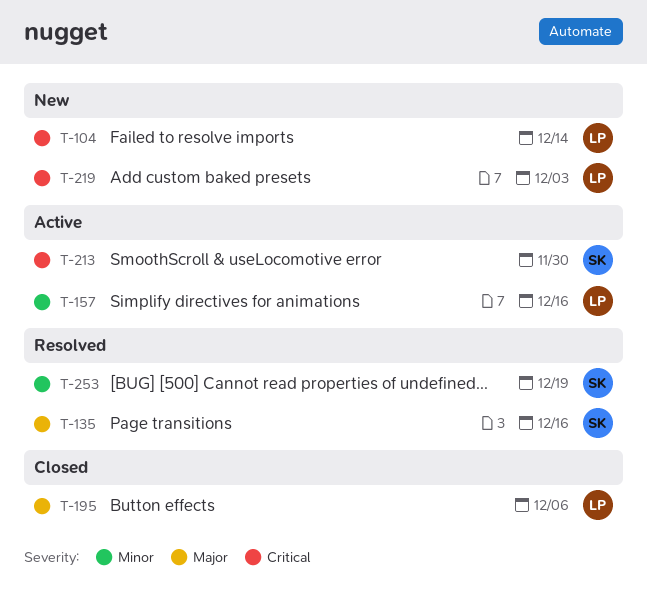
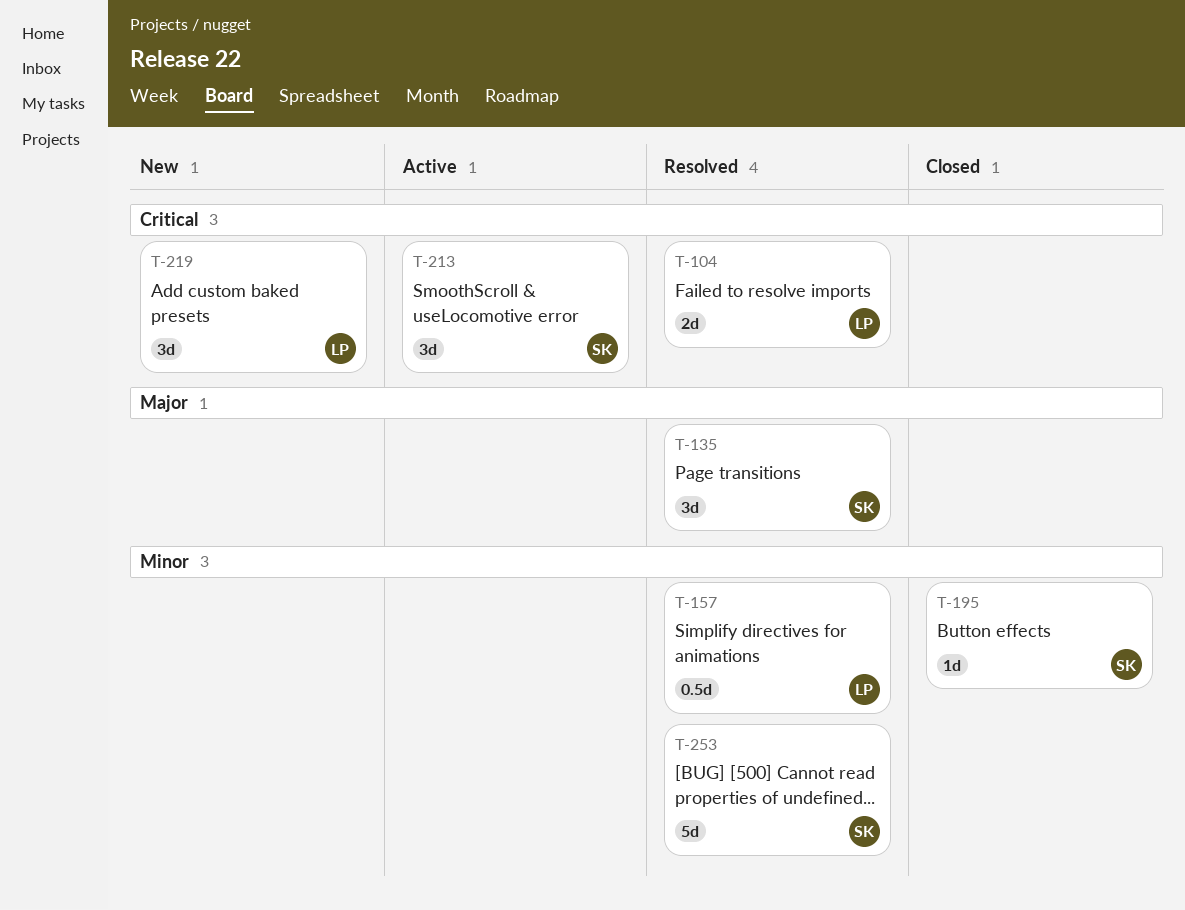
T-104, status: New -> Resolved
T-157, status: Active -> Resolved
T-195, owner: LP -> SK
T-195, priority: Major -> Minor

